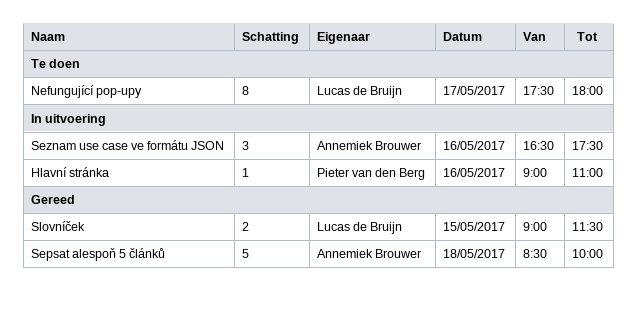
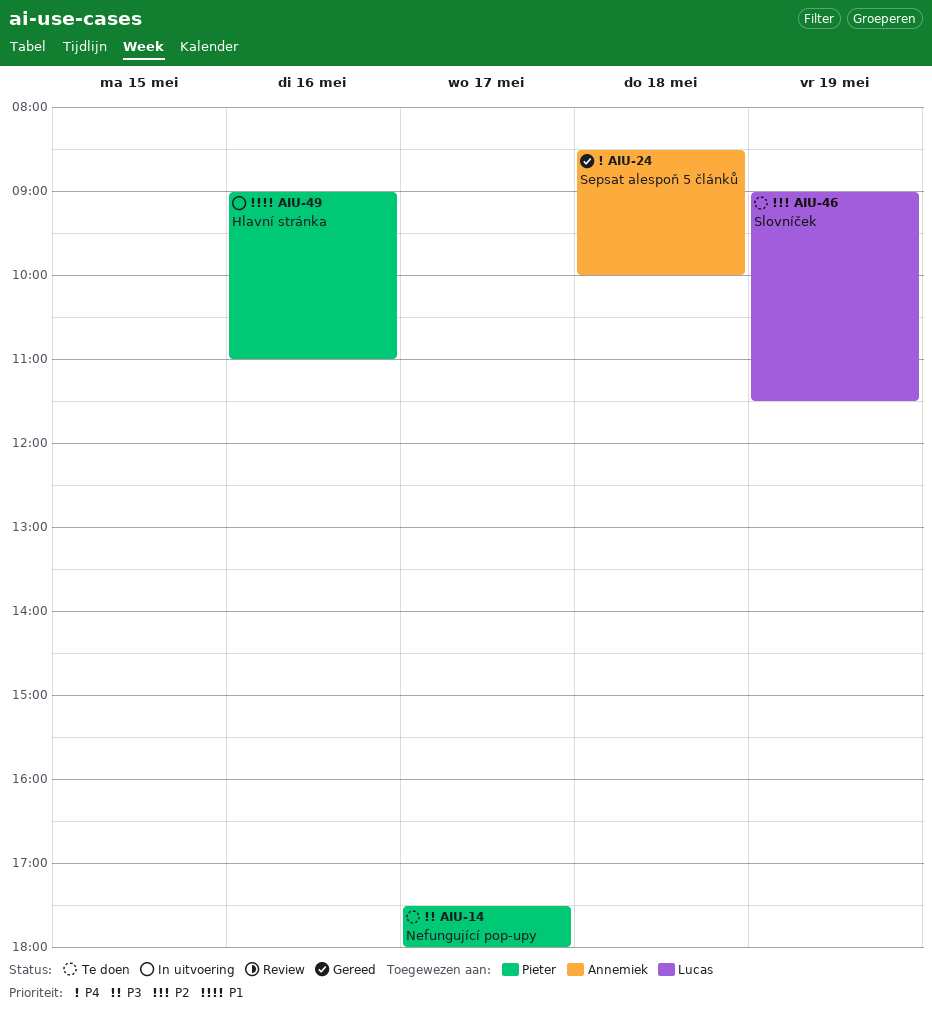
Nefungující pop-upy, owner: Lucas de Bruijn -> Pieter van den Berg
Seznam use case ve formátu JSON: present -> none
Slovníček, status: Gereed -> Te doen
Slovníček, day: May 15 -> May 19

